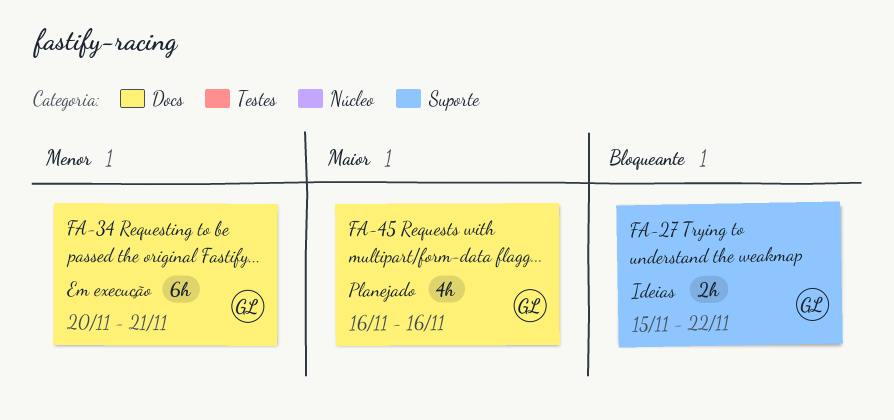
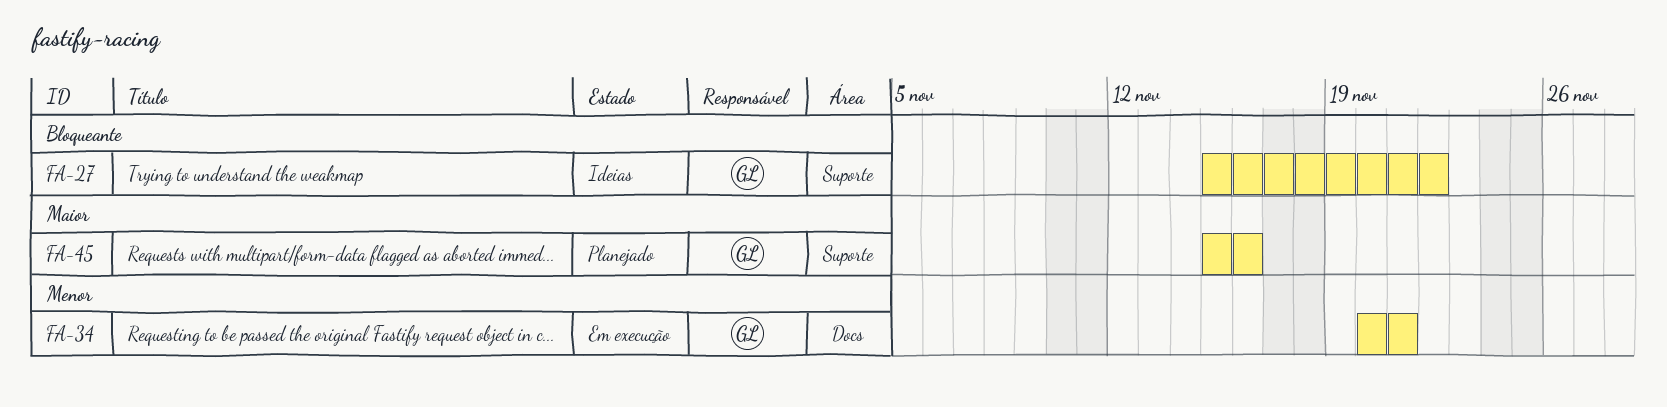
FA-45, label: Docs -> Suporte
FA-45, start: Nov 16 -> Nov 15

